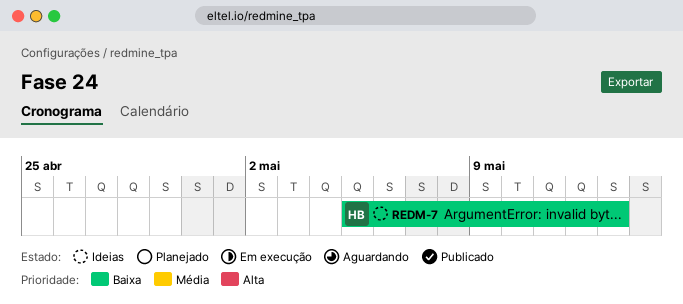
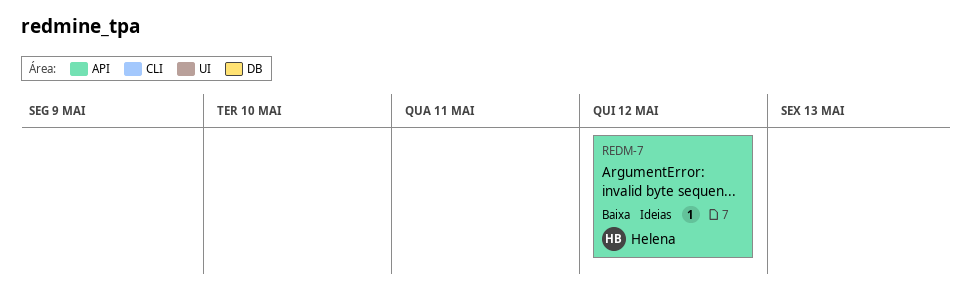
REDM-7, due: May 13 -> May 12

